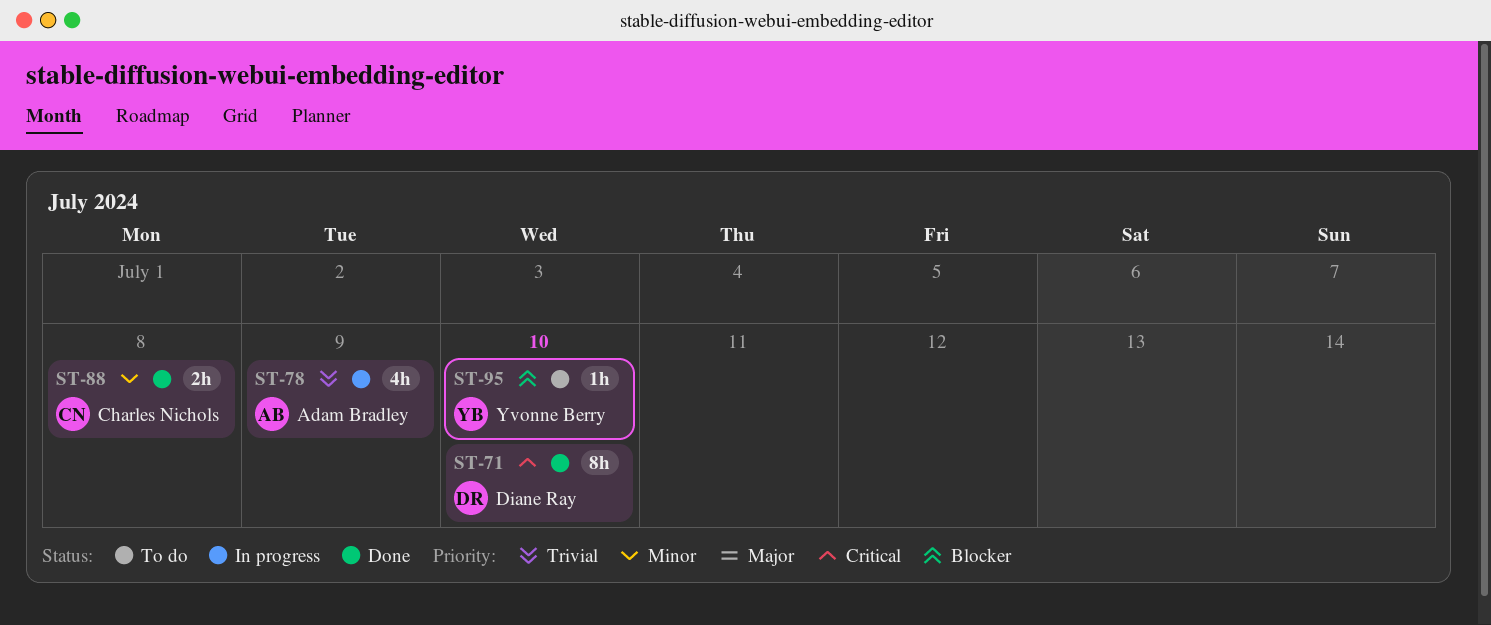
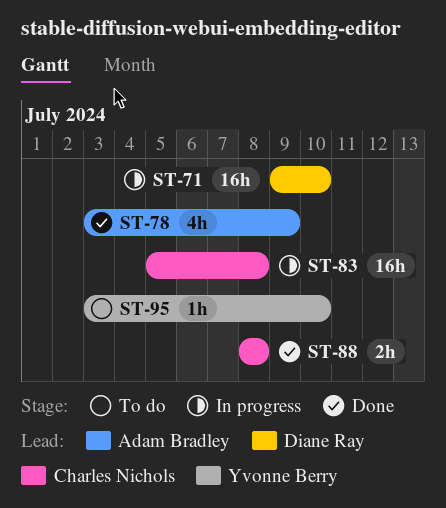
ST-71, status: Done -> In progress
ST-71, estimate: 8h -> 16h
ST-78, status: In progress -> Done
ST-83: none -> present

